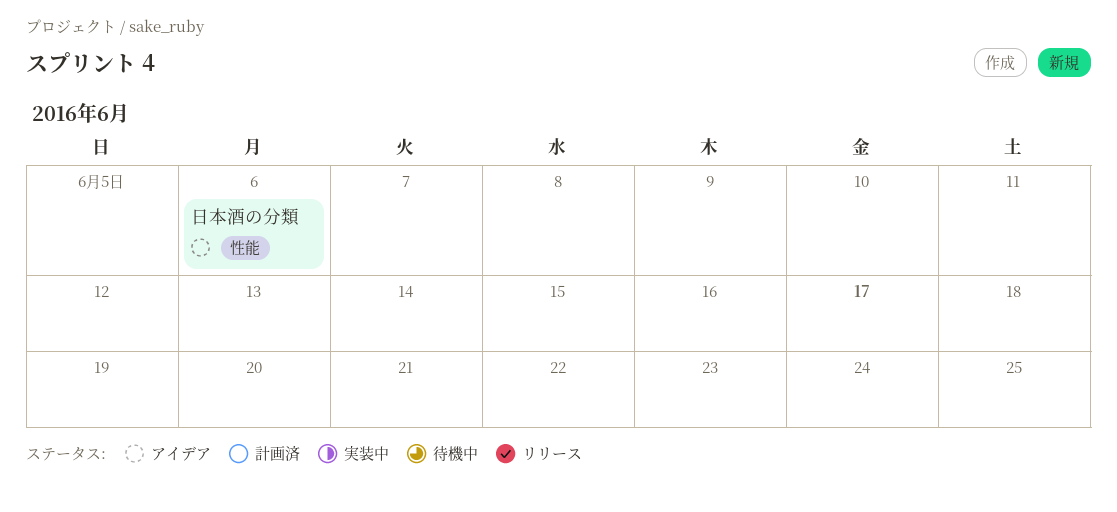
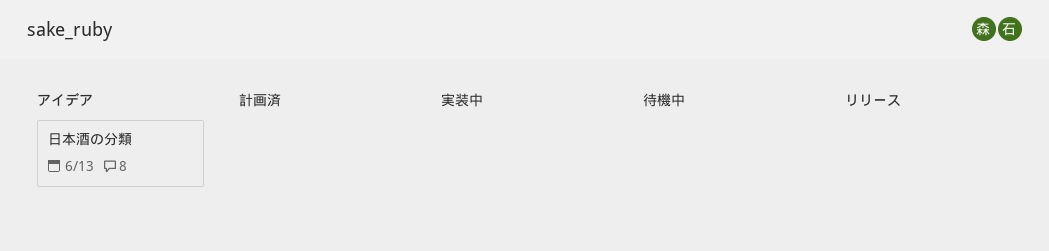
日本酒の分類, due: Jun 6 -> Jun 13

